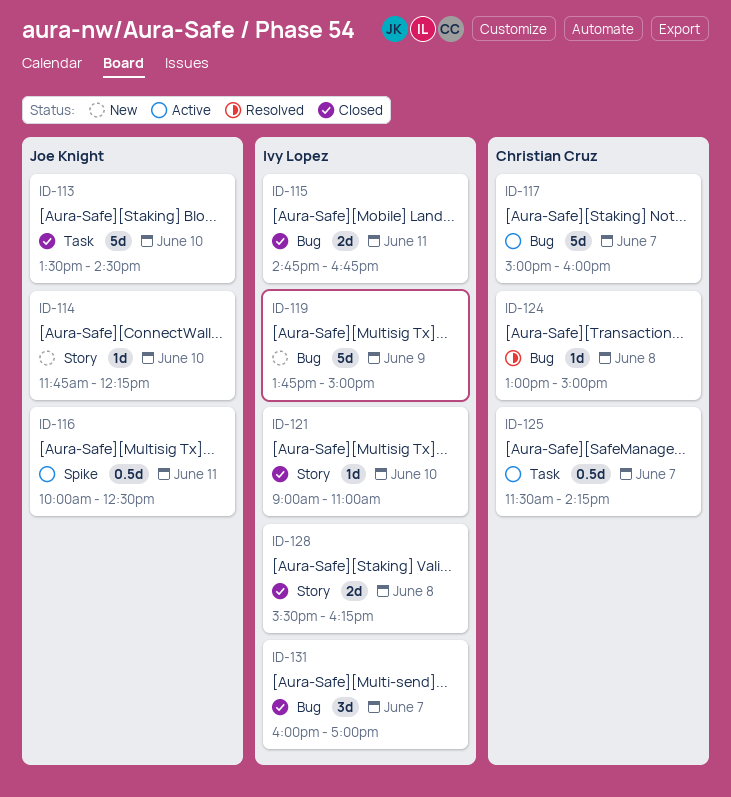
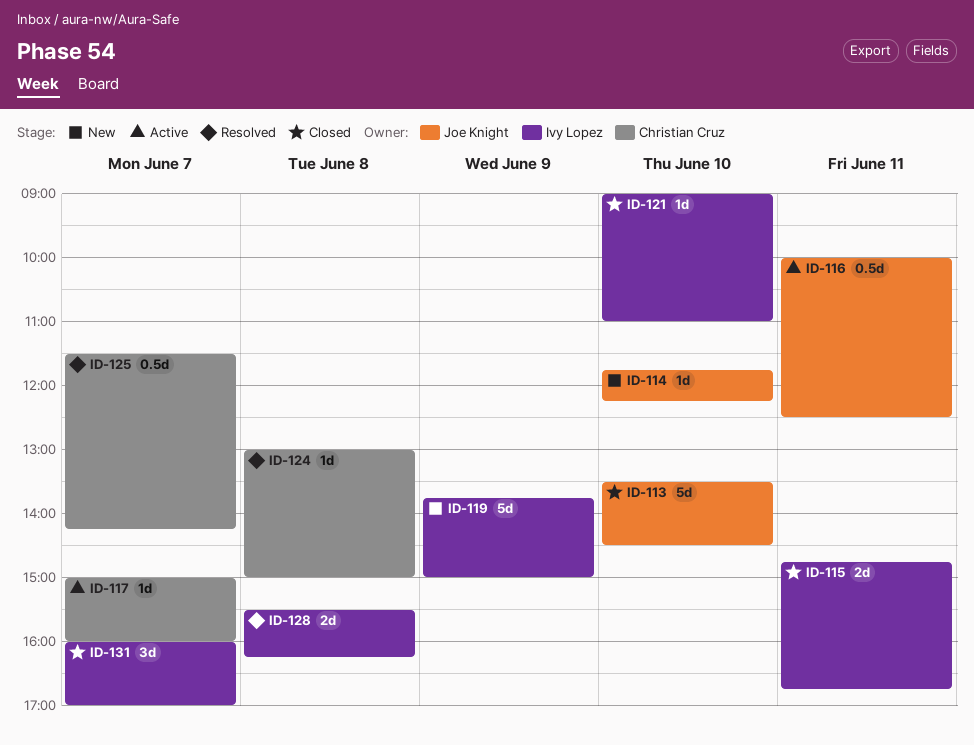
ID-117, estimate: 5d -> 1d
ID-125, status: Active -> Resolved
ID-128, status: Closed -> Resolved

